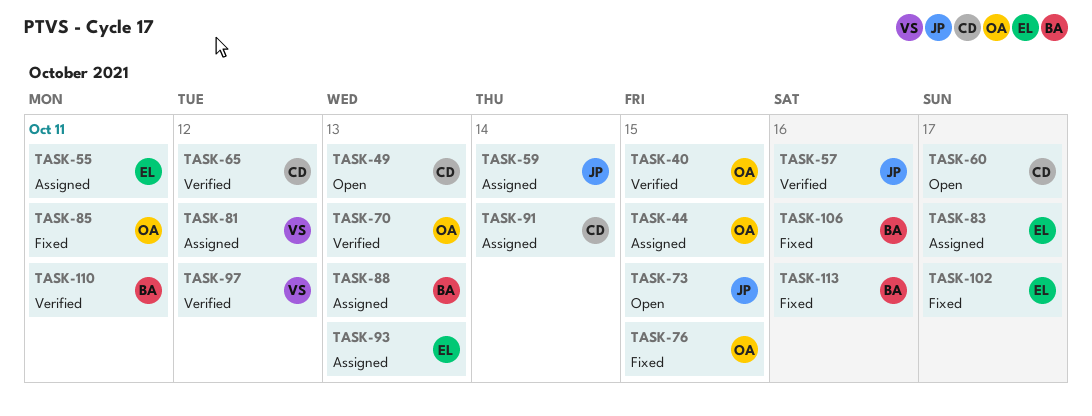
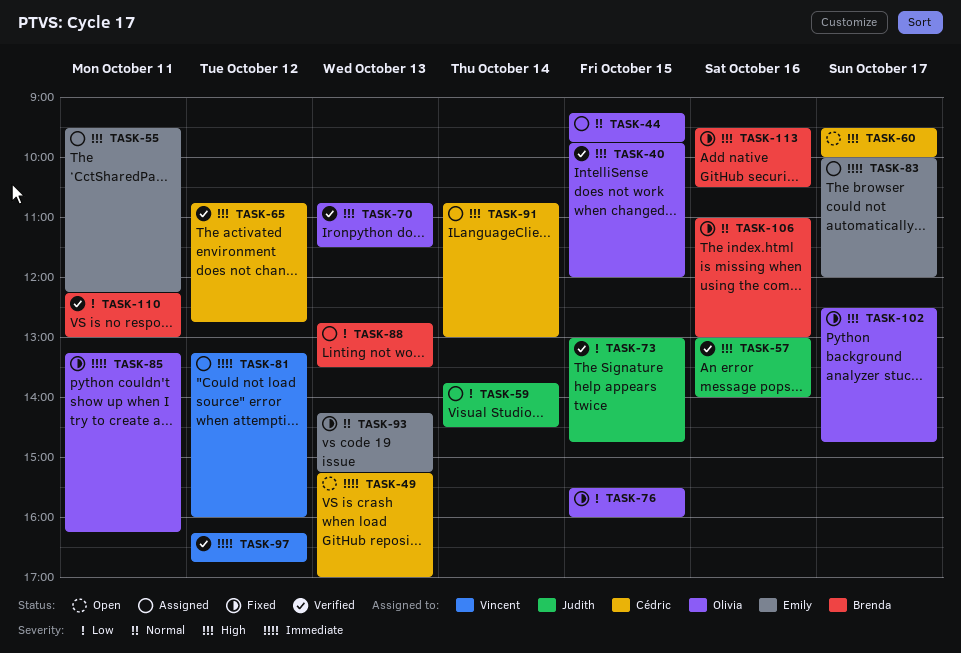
TASK-73, status: Open -> Verified
TASK-93, status: Assigned -> Fixed
TASK-102, owner: Emily -> Olivia

